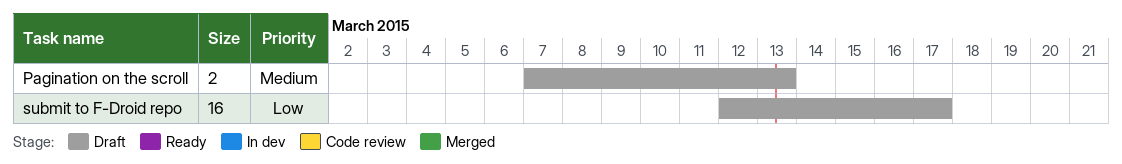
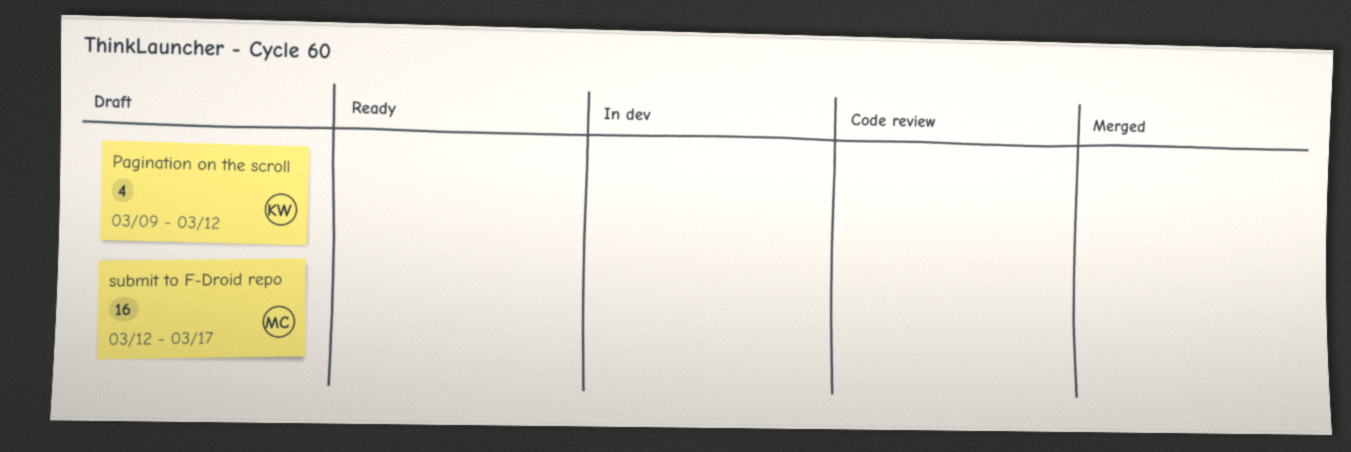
Pagination on the scroll, estimate: 2 -> 4
Pagination on the scroll, start: Mar 7 -> Mar 9
Pagination on the scroll, due: Mar 13 -> Mar 12

